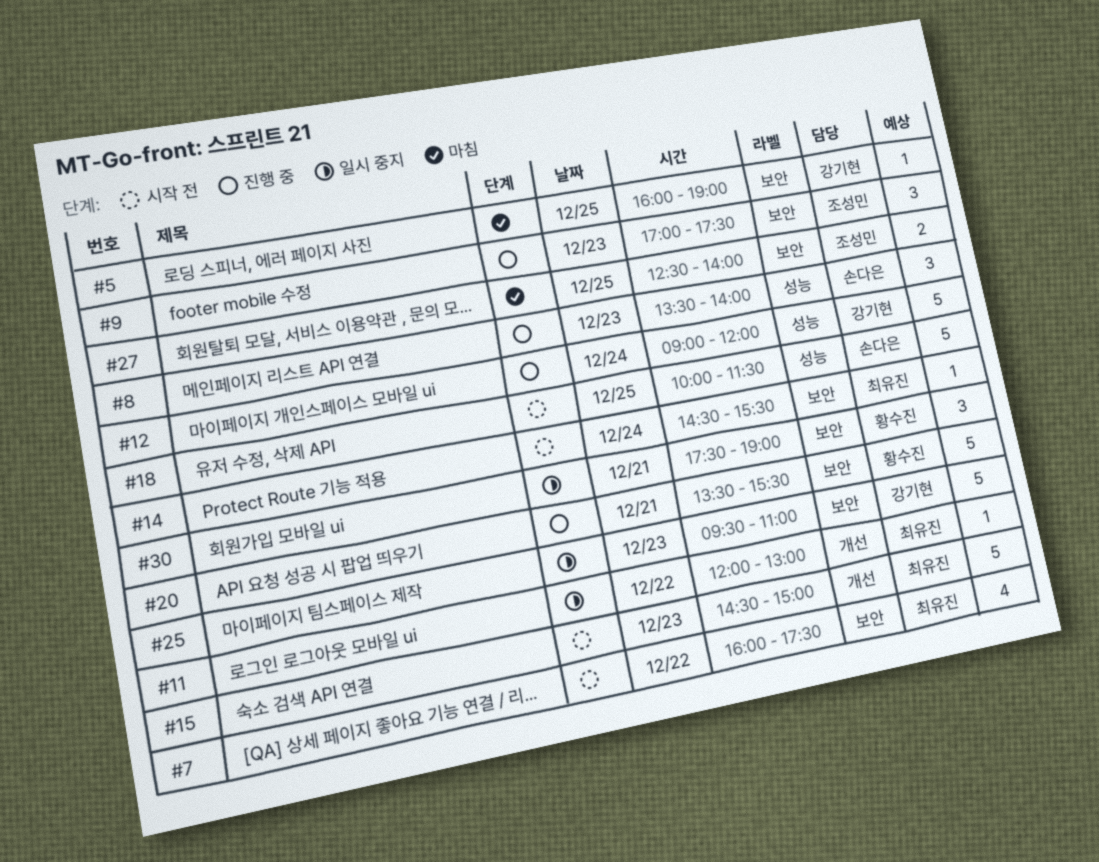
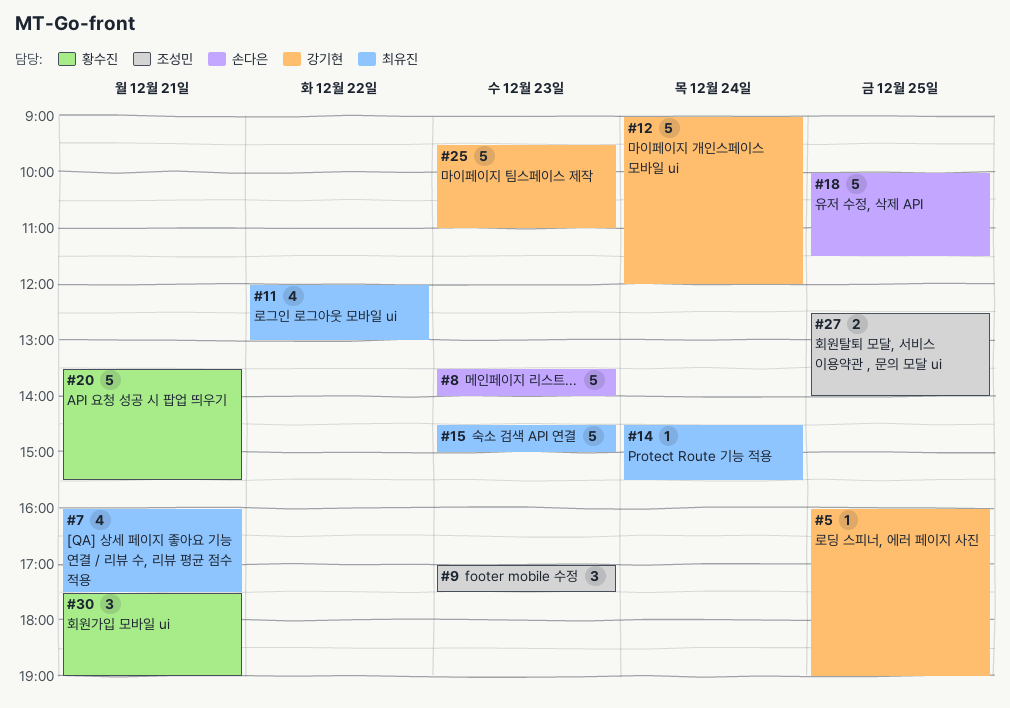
#7, day: Dec 22 -> Dec 21
#8, estimate: 3 -> 5
#11, estimate: 1 -> 4

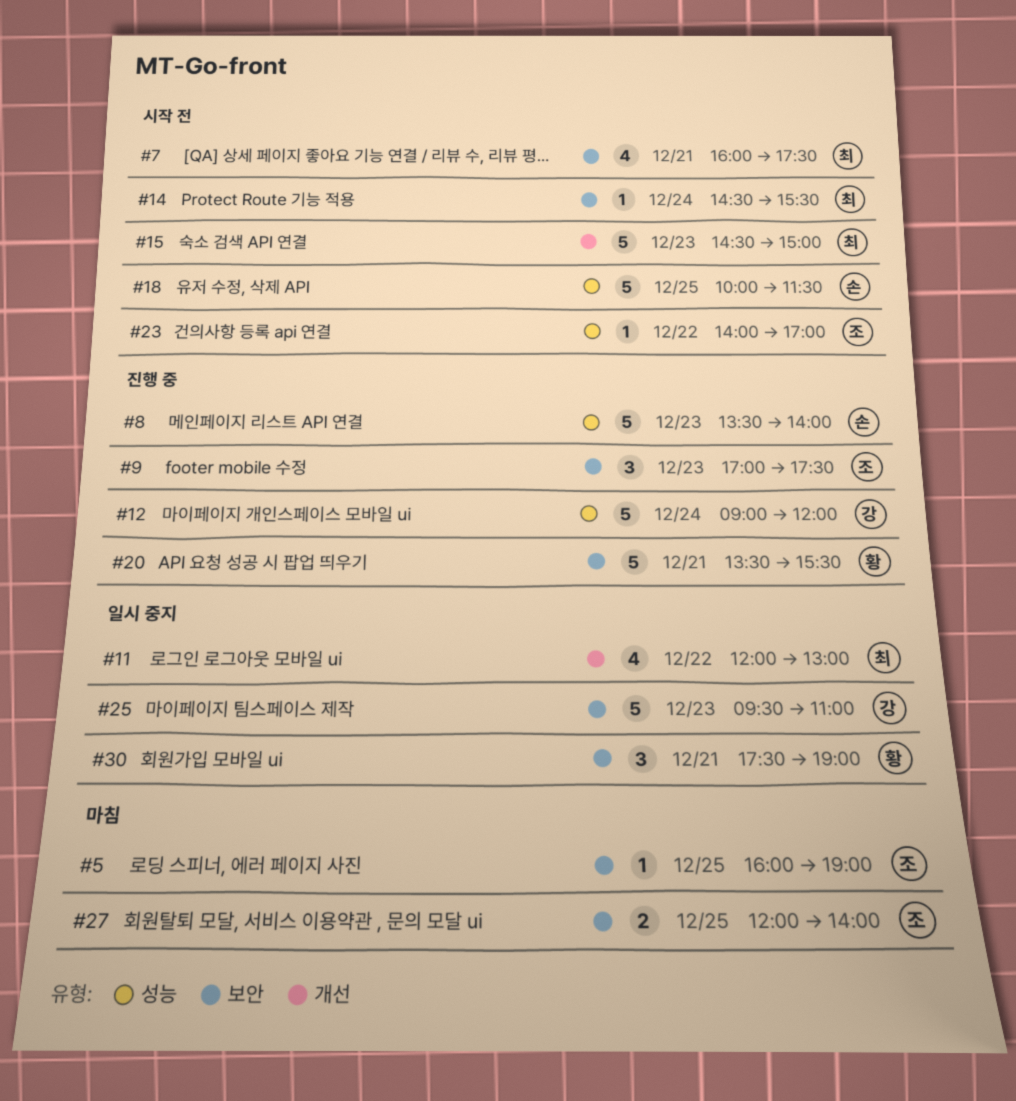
#5, owner: 강기현 -> 조성민
#23: none -> present
#27, begins: 12:30 -> 12:00

